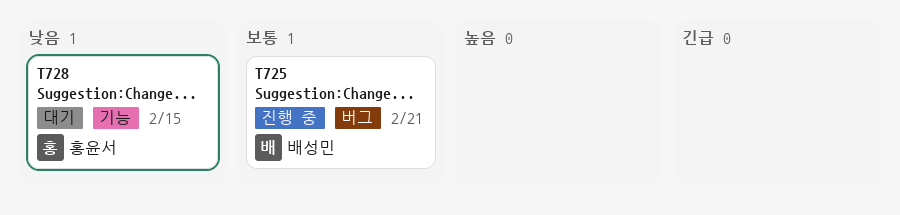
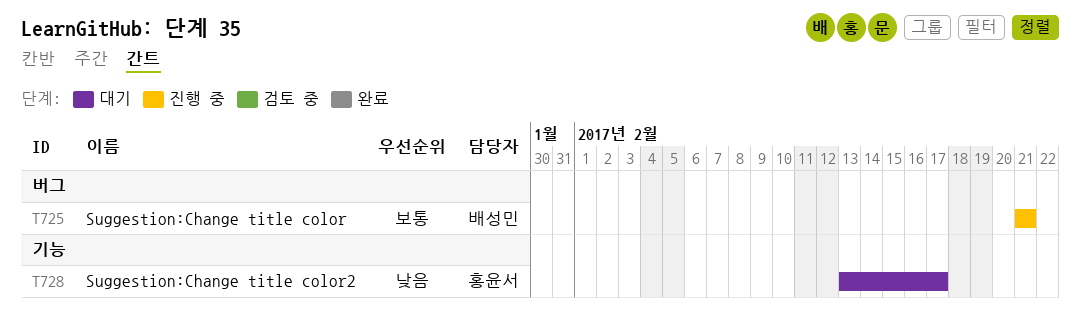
T728, due: Feb 15 -> Feb 17

